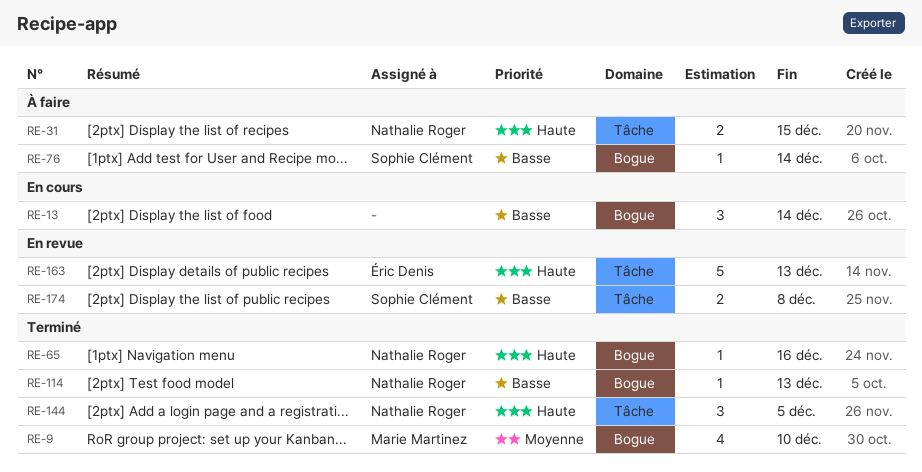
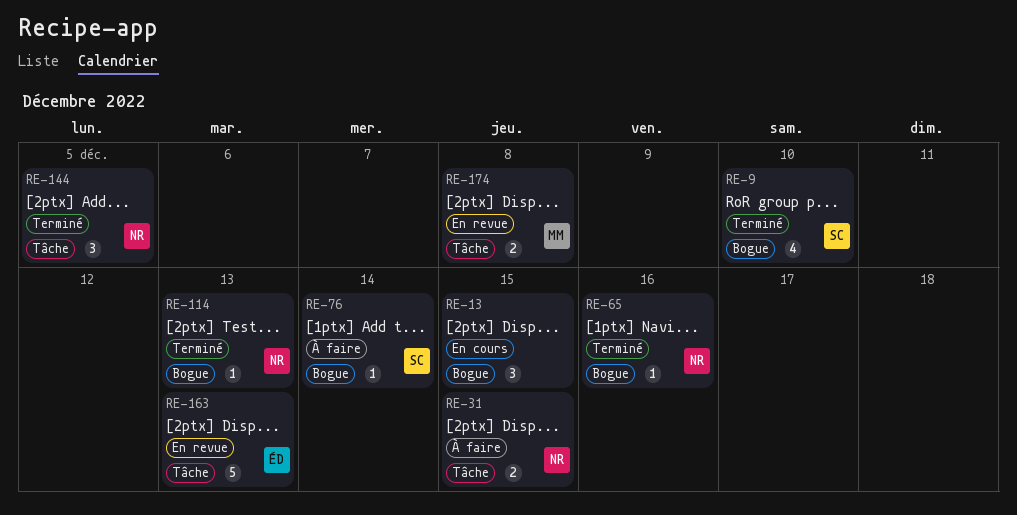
RE-9, owner: Marie Martinez -> Sophie Clément
RE-13, due: Dec 14 -> Dec 15
RE-174, owner: Sophie Clément -> Marie Martinez

